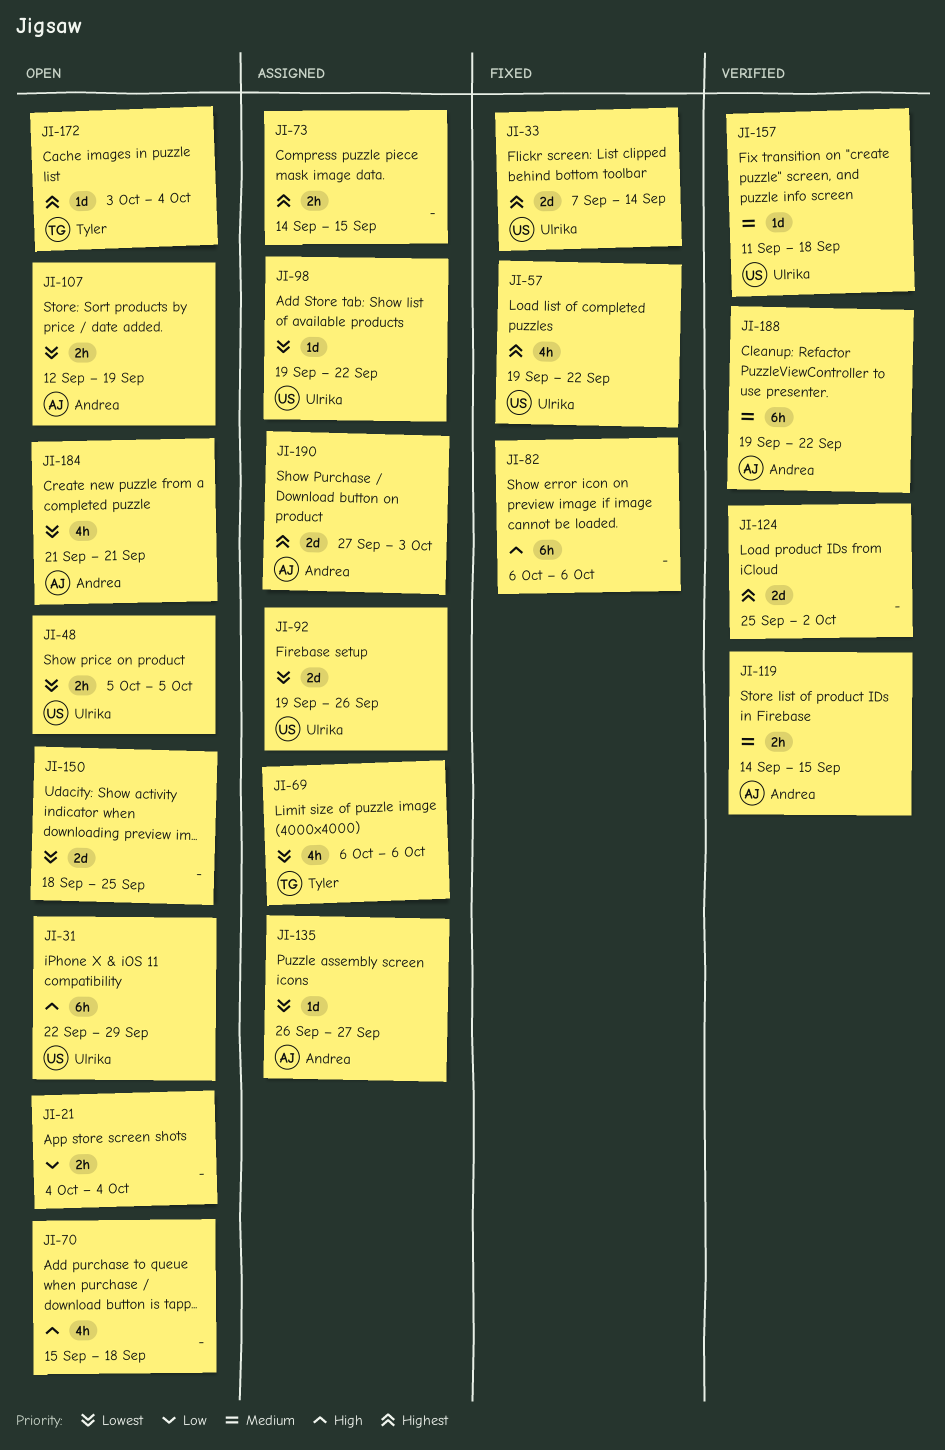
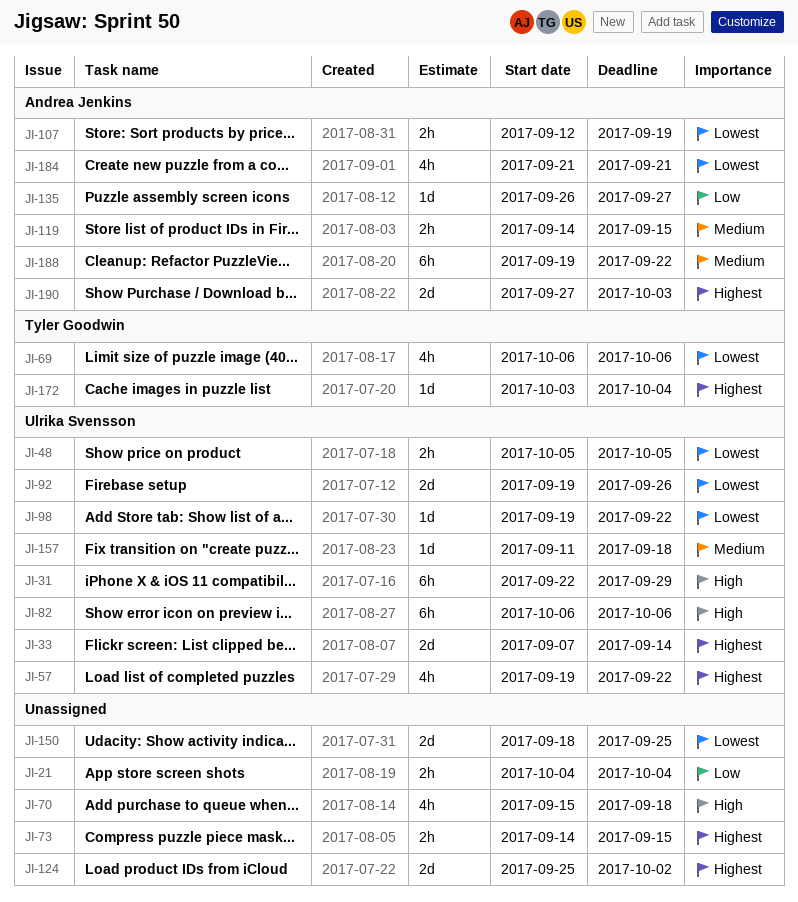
JI-82, owner: none -> Ulrika Svensson
JI-135, priority: Lowest -> Low

